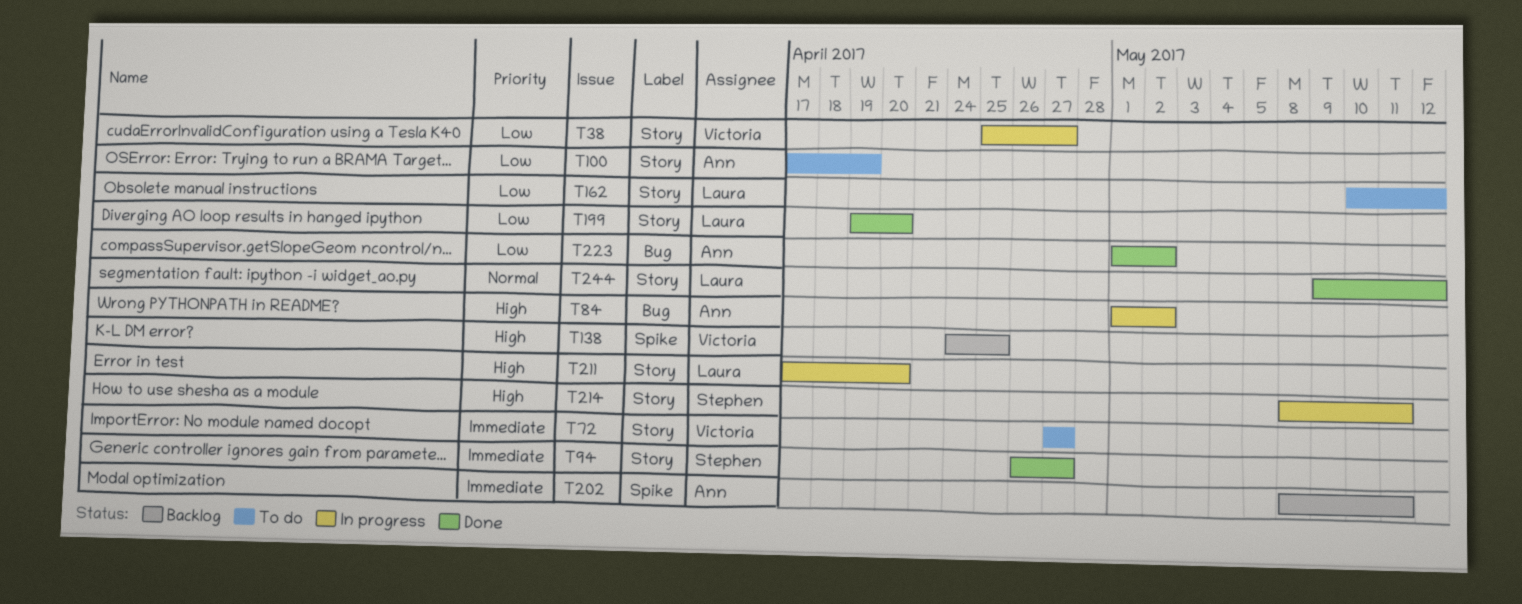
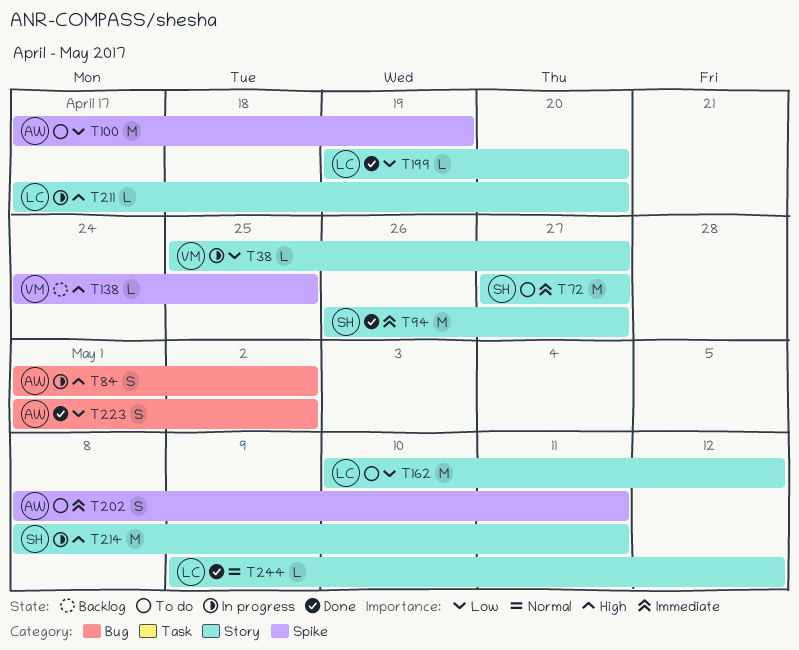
T72, owner: Victoria -> Stephen
T100, label: Story -> Spike
T202, status: Backlog -> To do

